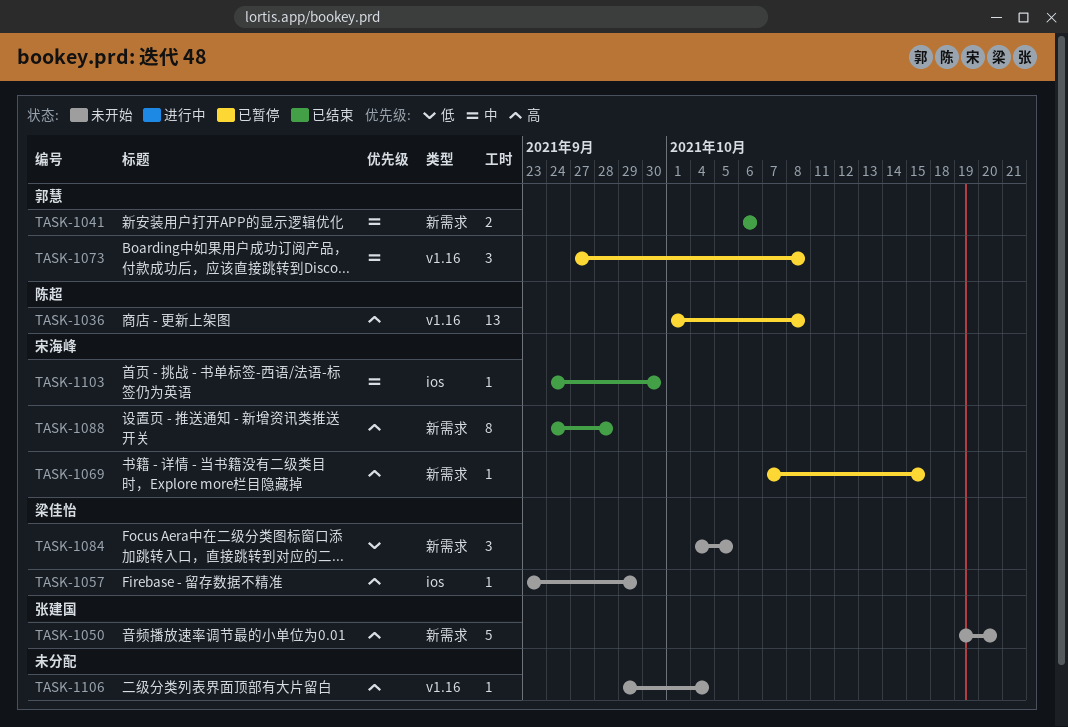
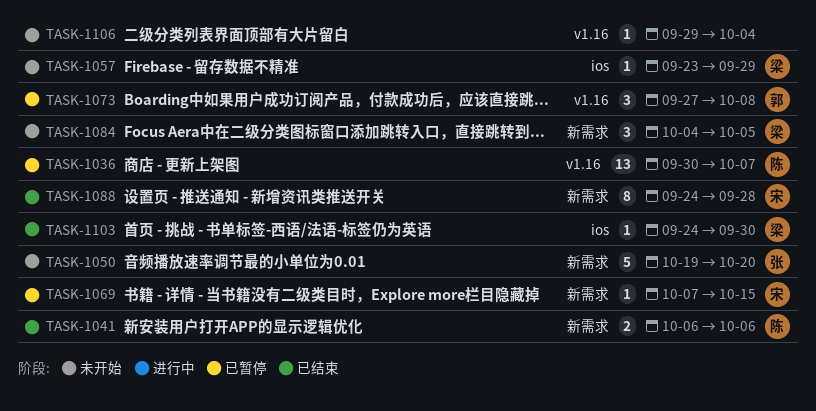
TASK-1036, start: Oct 1 -> Sep 30
TASK-1036, due: Oct 8 -> Oct 7
TASK-1041, owner: 郭慧 -> 陈超
TASK-1103, owner: 宋海峰 -> 梁佳怡

